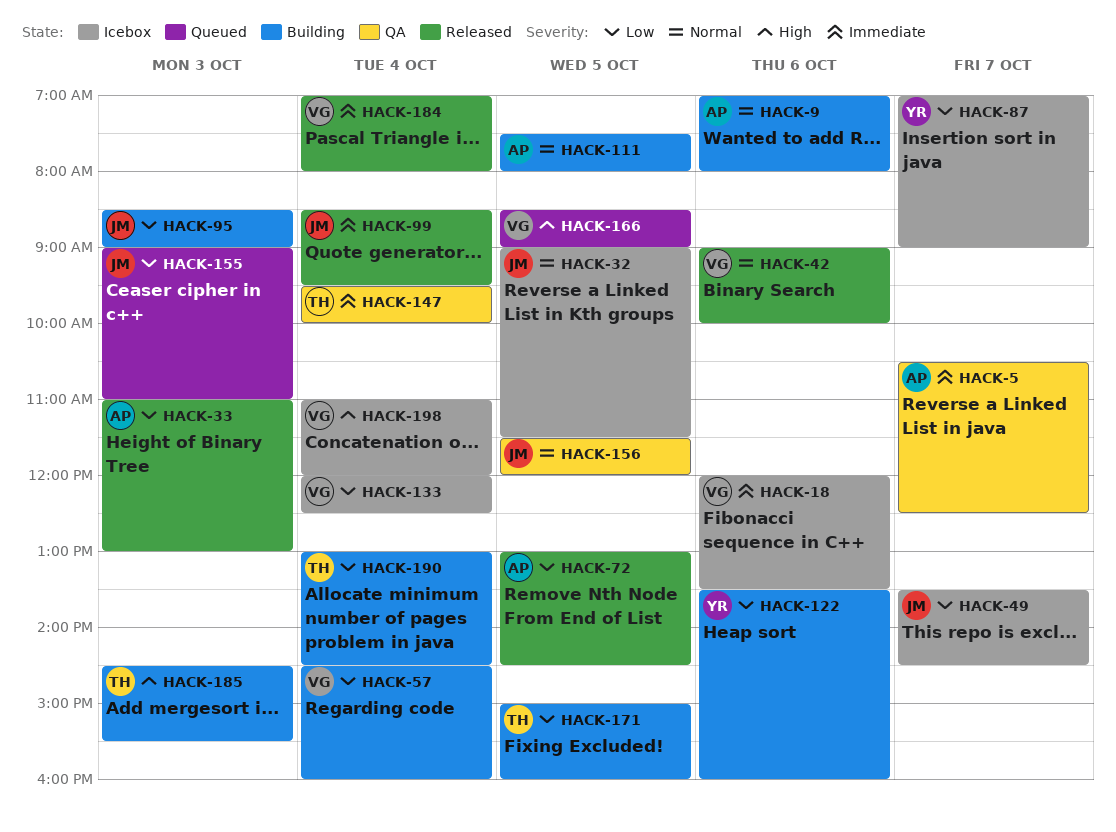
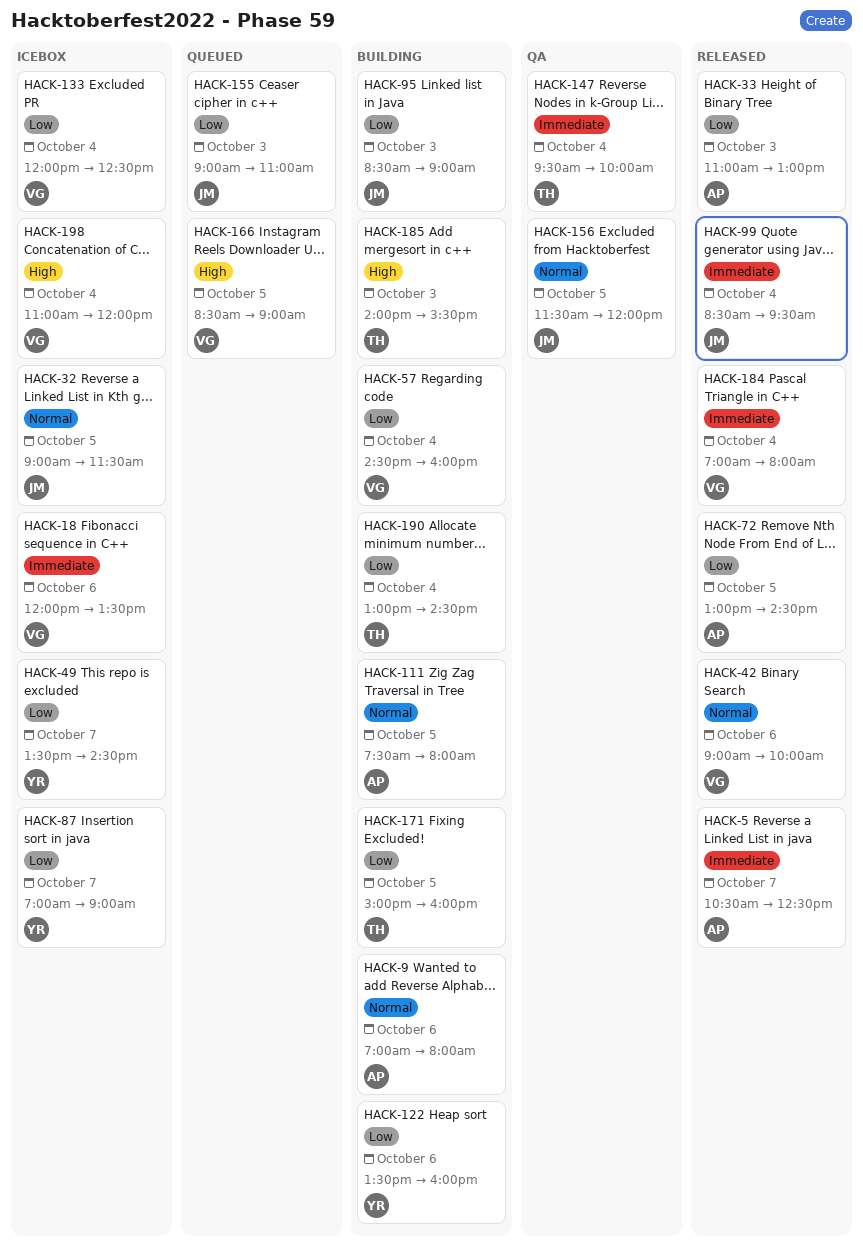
HACK-5, status: QA -> Released
HACK-49, owner: JM -> YR
HACK-185, begins: 14:30 -> 14:00

